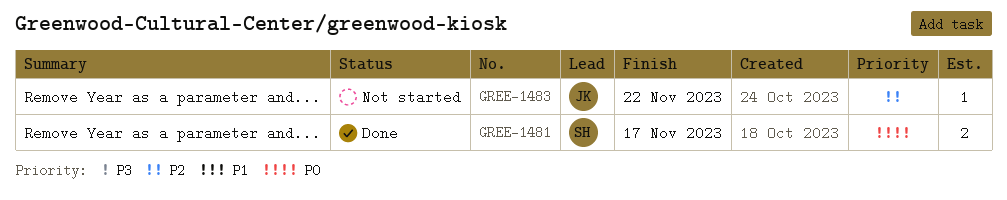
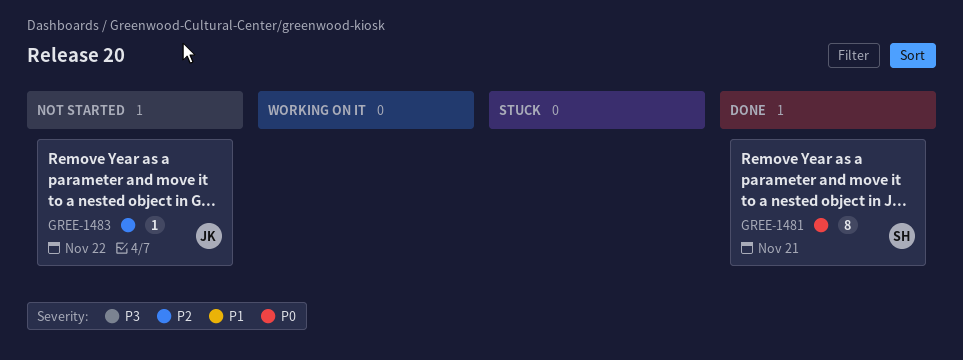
GREE-1481, estimate: 2 -> 8
GREE-1481, due: Nov 17 -> Nov 21

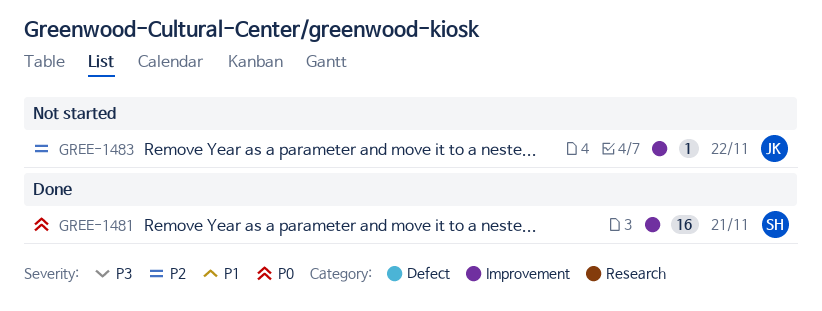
GREE-1481, estimate: 8 -> 16

